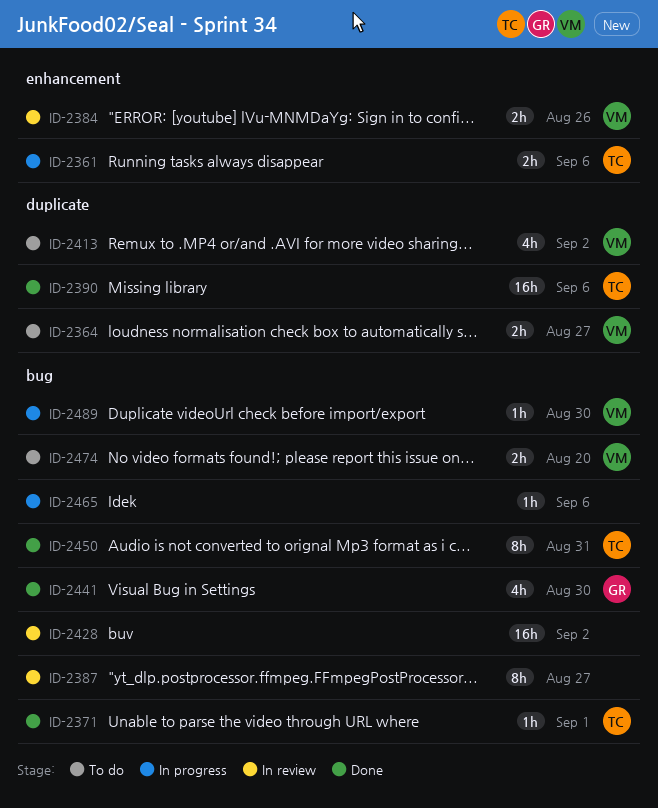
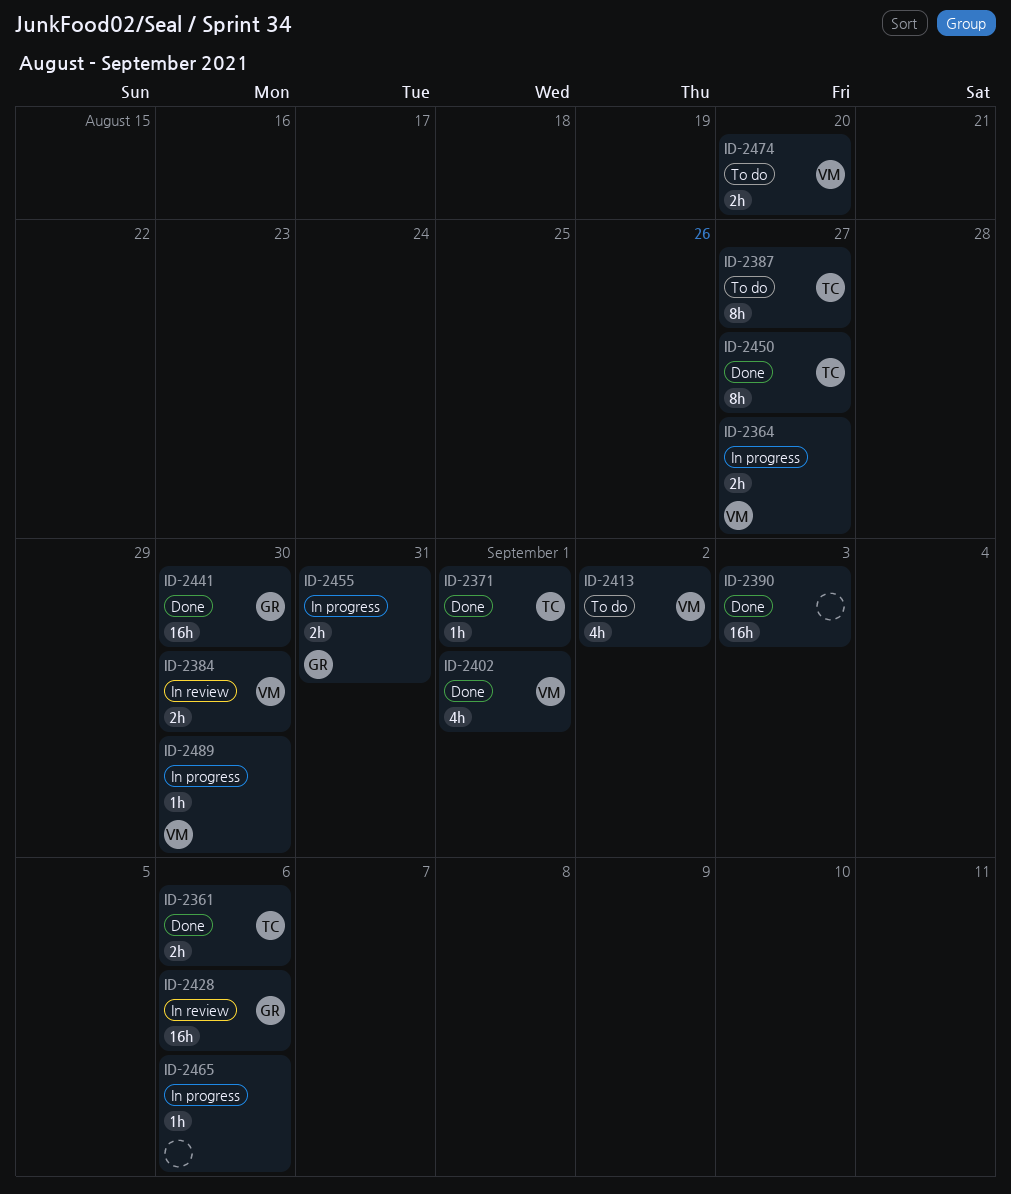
ID-2361, status: In progress -> Done
ID-2364, status: To do -> In progress
ID-2384, due: Aug 26 -> Aug 30
ID-2387, status: In review -> To do
ID-2387, owner: none -> TC
ID-2390, owner: TC -> none
ID-2390, due: Sep 6 -> Sep 3
ID-2402: none -> present
ID-2428, owner: none -> GR
ID-2428, due: Sep 2 -> Sep 6
ID-2441, estimate: 4h -> 16h
ID-2450, due: Aug 31 -> Aug 27
ID-2455: none -> present

